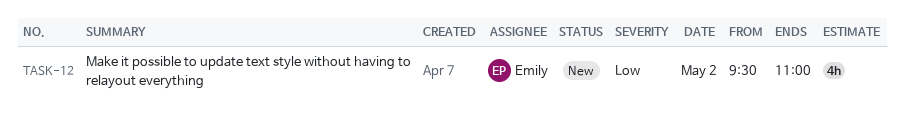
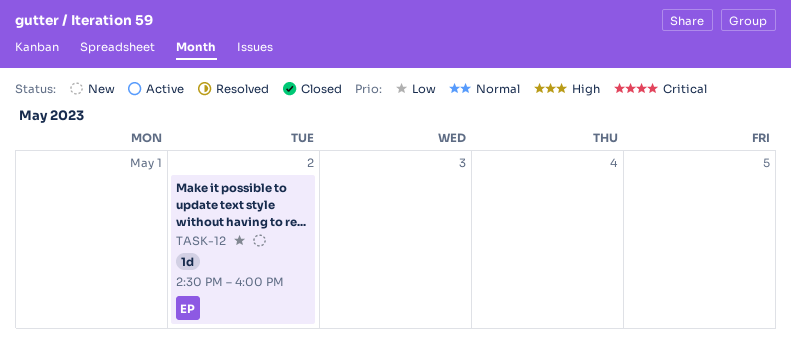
TASK-12, estimate: 4h -> 1d
TASK-12, begins: 09:30 -> 14:30
TASK-12, ends: 11:00 -> 16:00

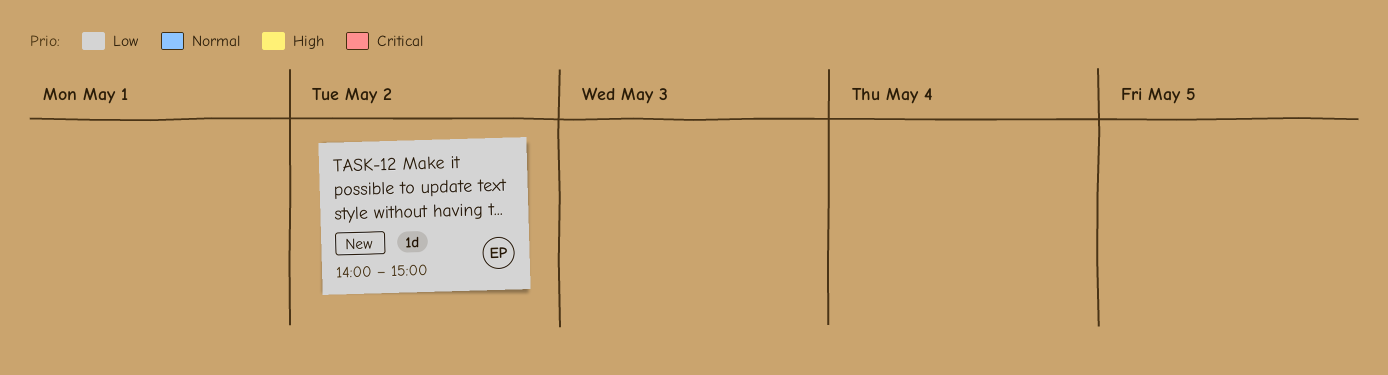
TASK-12, begins: 14:30 -> 14:00
TASK-12, ends: 16:00 -> 15:00

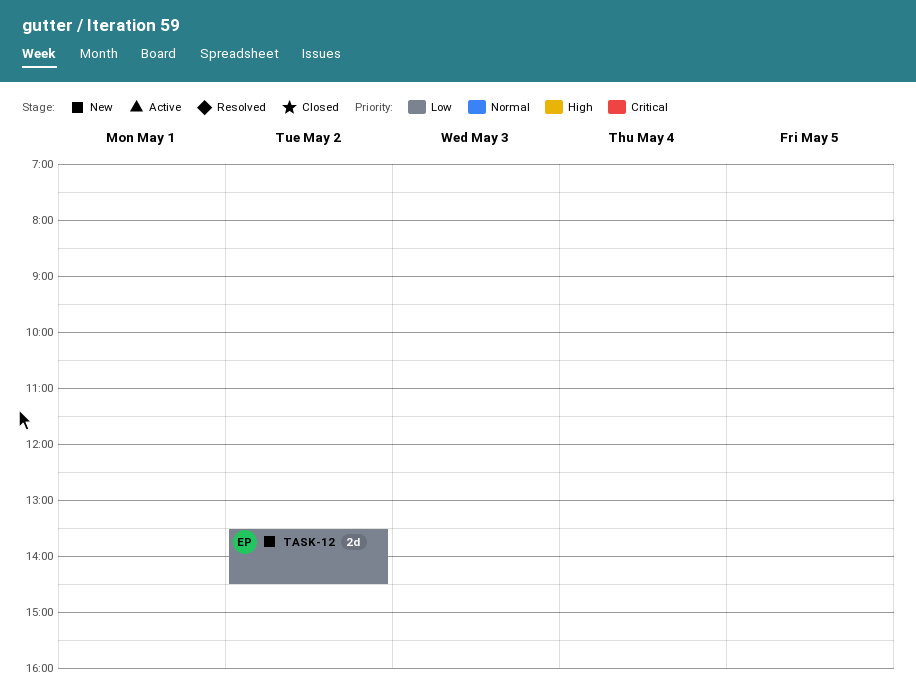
TASK-12, estimate: 1d -> 2d
TASK-12, begins: 14:00 -> 13:30
TASK-12, ends: 15:00 -> 14:30

